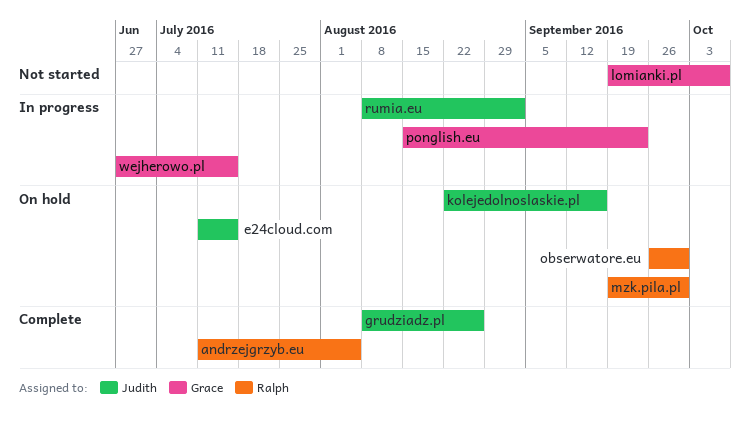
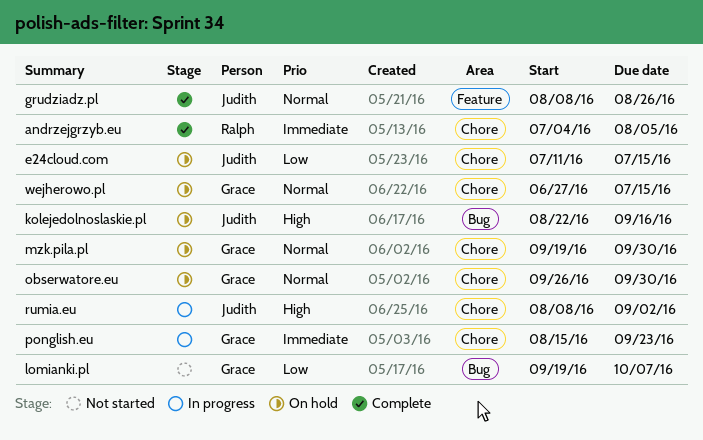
andrzejgrzyb.eu, start: Jul 11 -> Jul 4
mzk.pila.pl, owner: Ralph -> Grace
obserwatore.eu, owner: Ralph -> Grace
wejherowo.pl, status: In progress -> On hold

